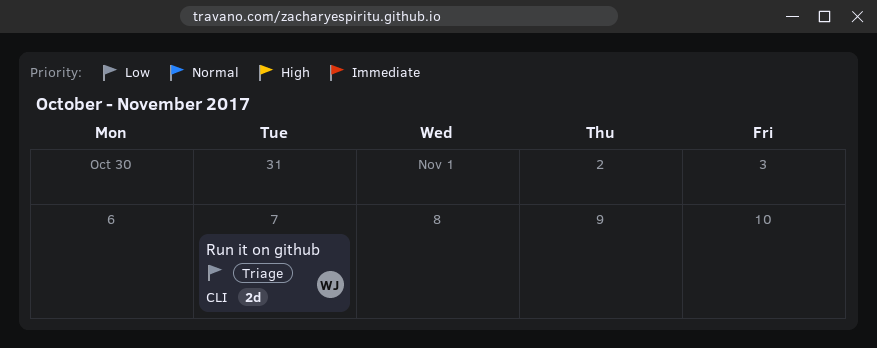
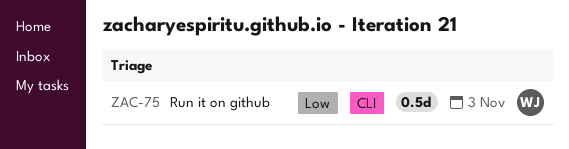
Run it on github, estimate: 2d -> 0.5d
Run it on github, due: Nov 7 -> Nov 3

